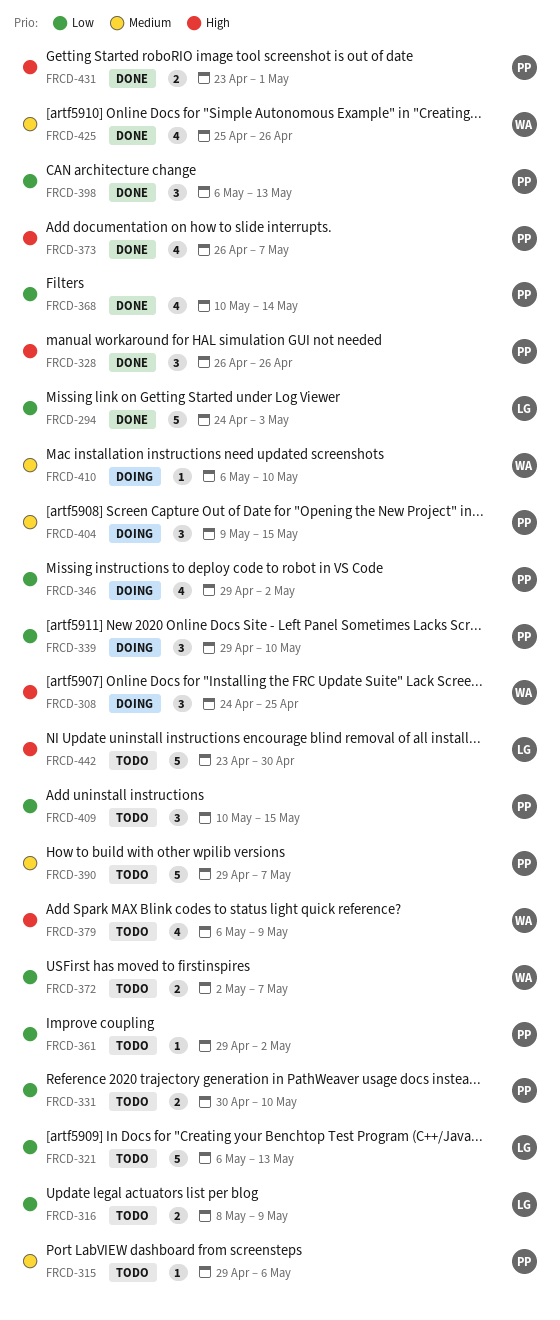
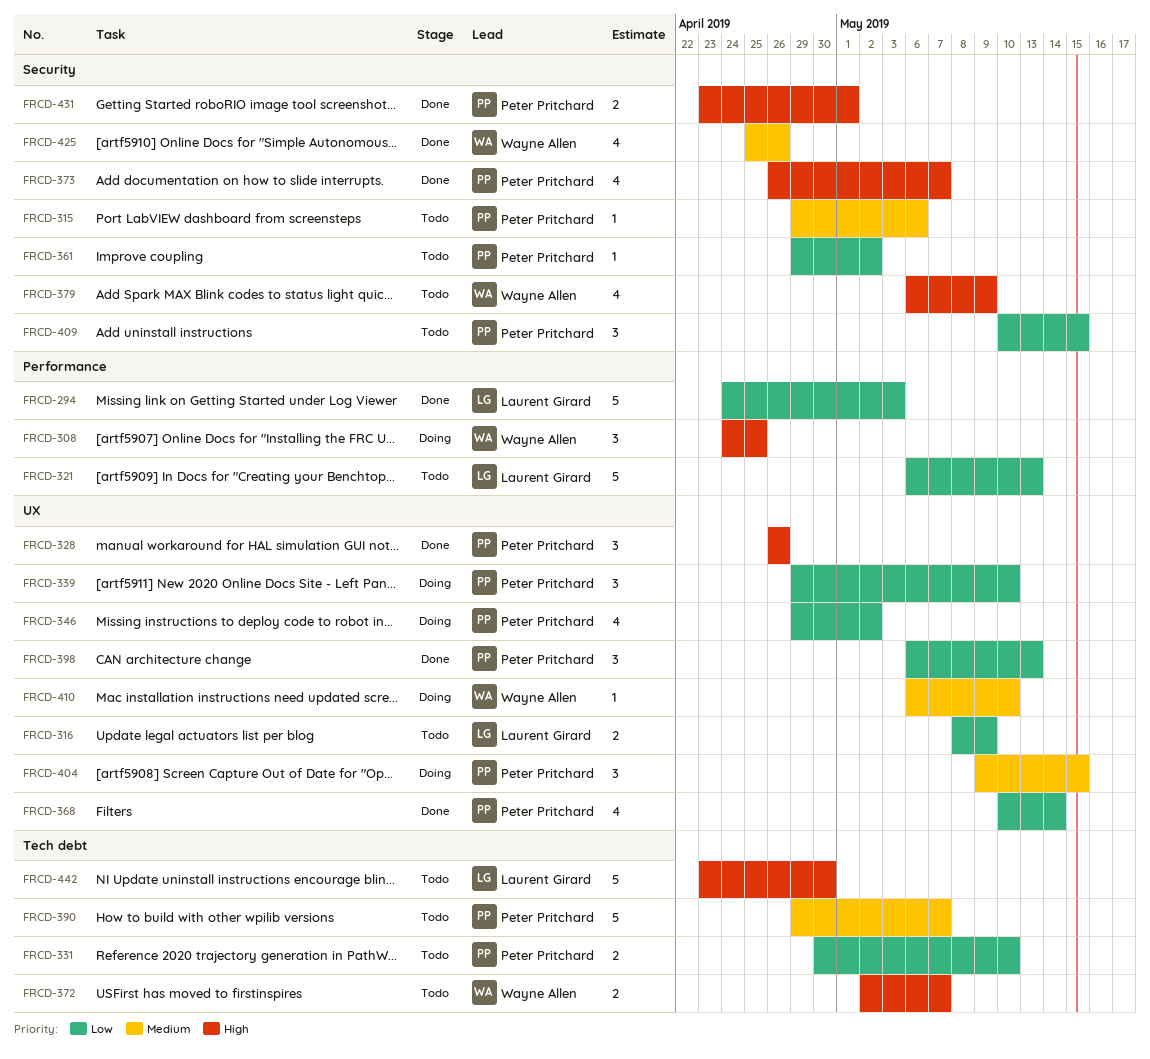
FRCD-372, priority: Low -> High

